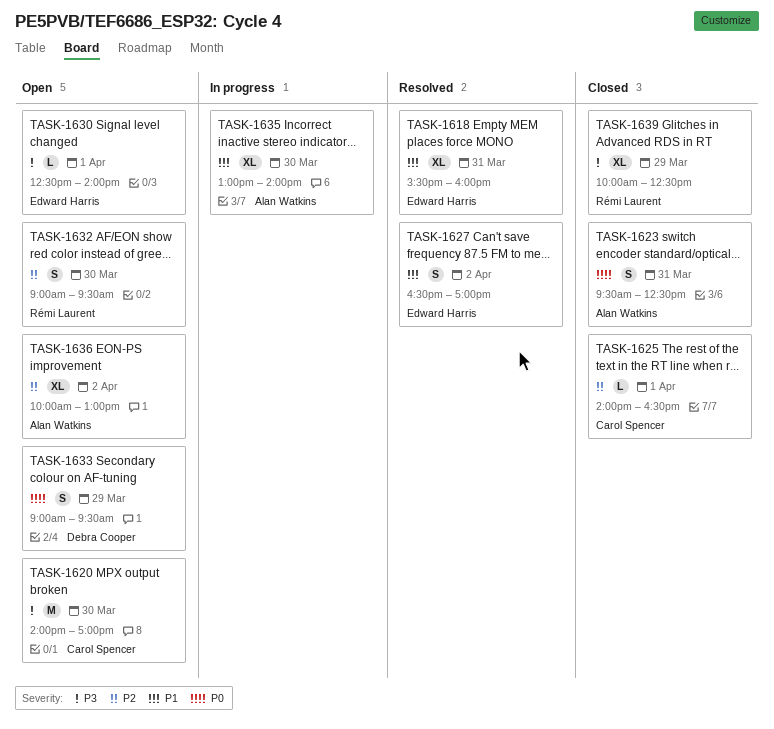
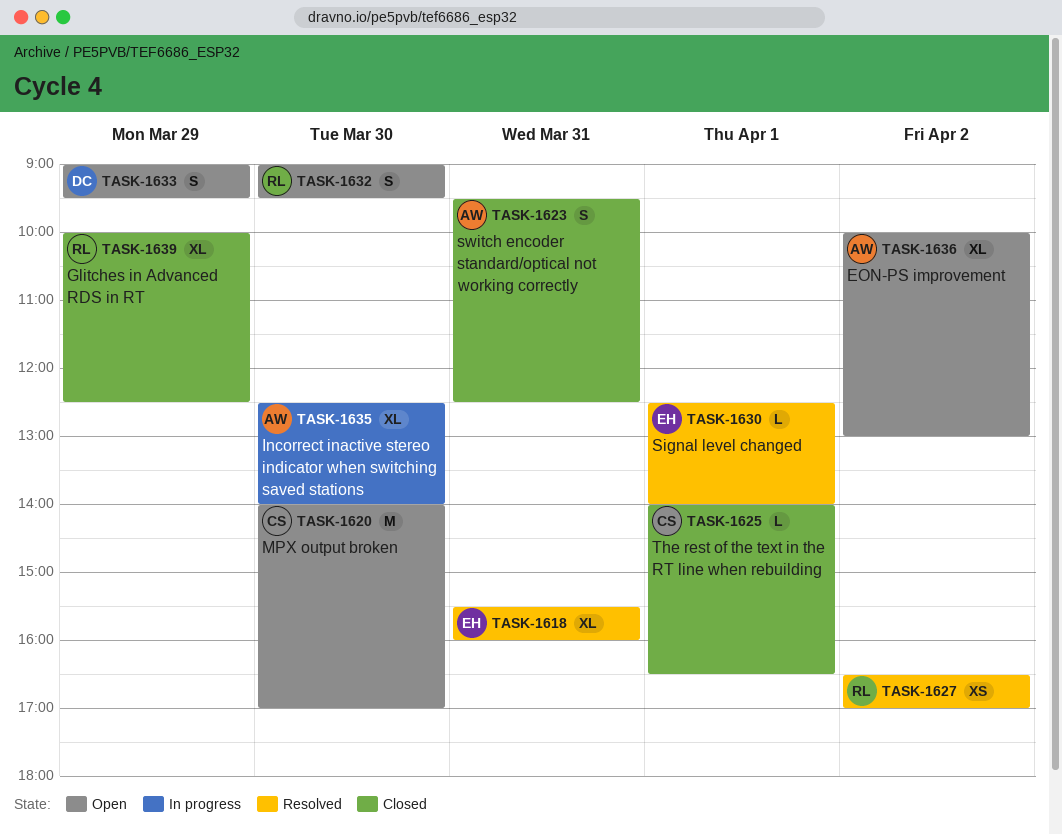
TASK-1627, owner: Edward Harris -> Rémi Laurent
TASK-1627, estimate: S -> XS
TASK-1630, status: Open -> Resolved
TASK-1635, begins: 13:00 -> 12:30

